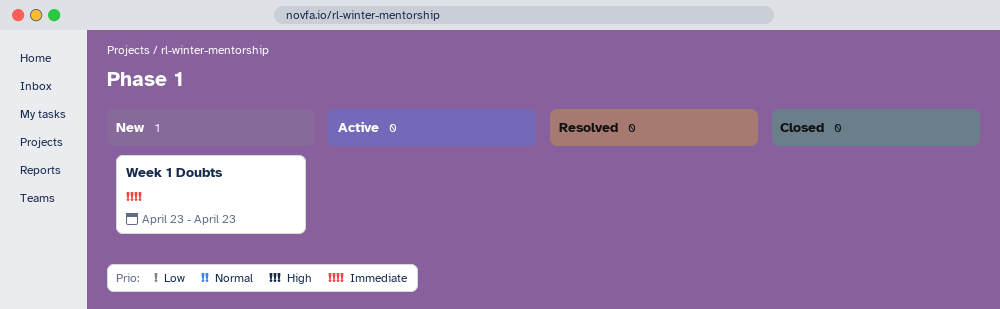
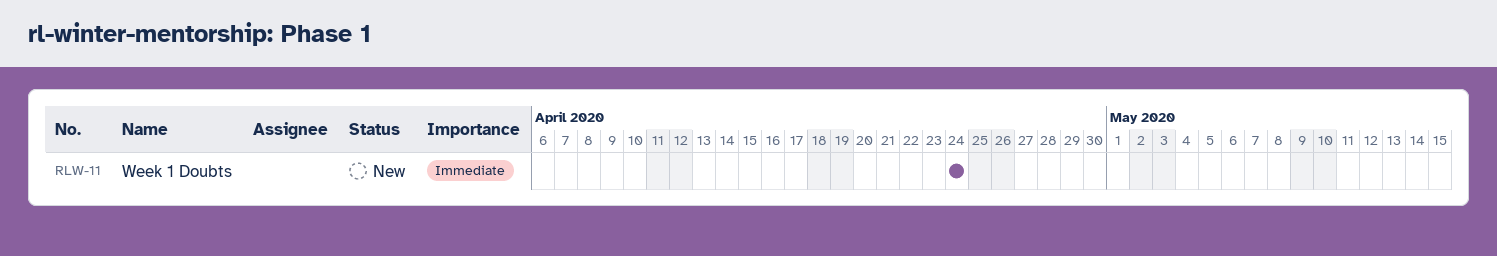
Week 1 Doubts, start: Apr 23 -> Apr 24
Week 1 Doubts, due: Apr 23 -> Apr 24

